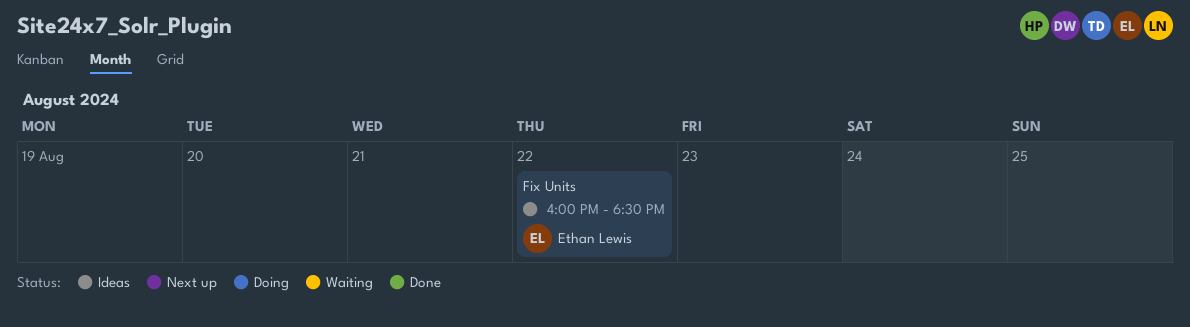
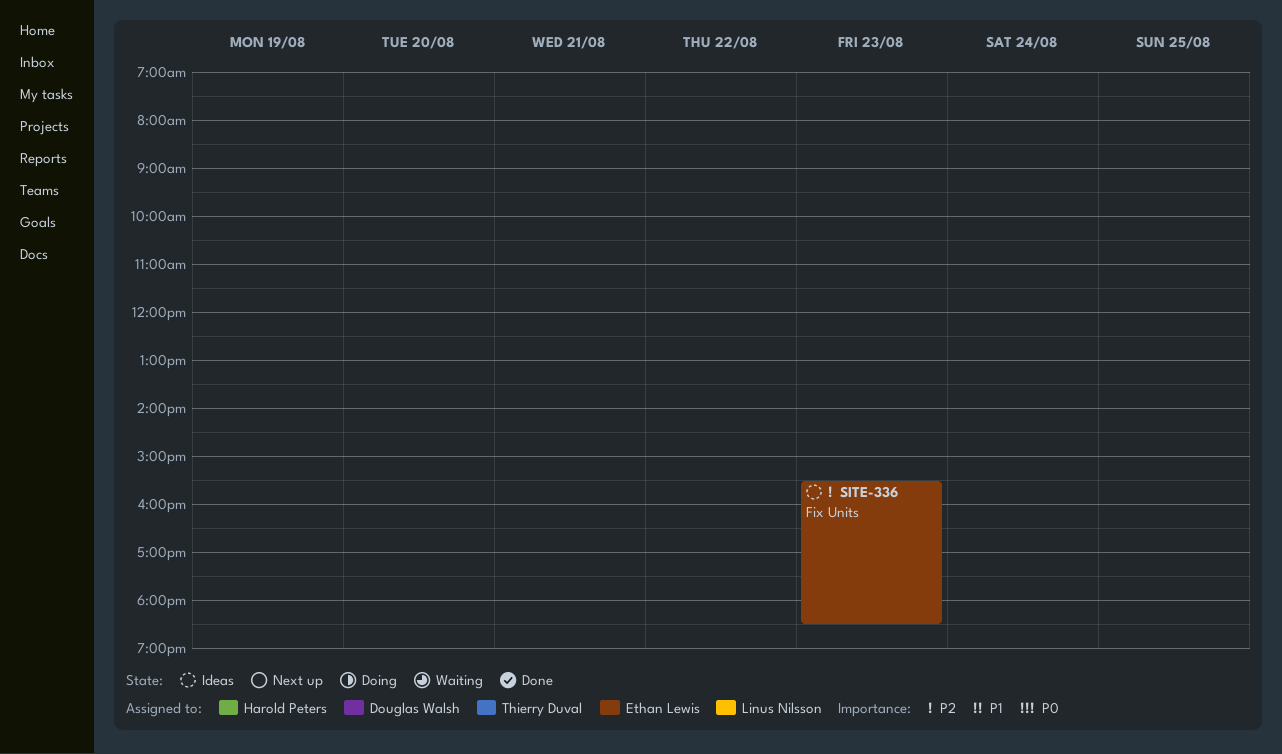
Fix Units, day: Aug 22 -> Aug 23
Fix Units, begins: 16:00 -> 15:30

